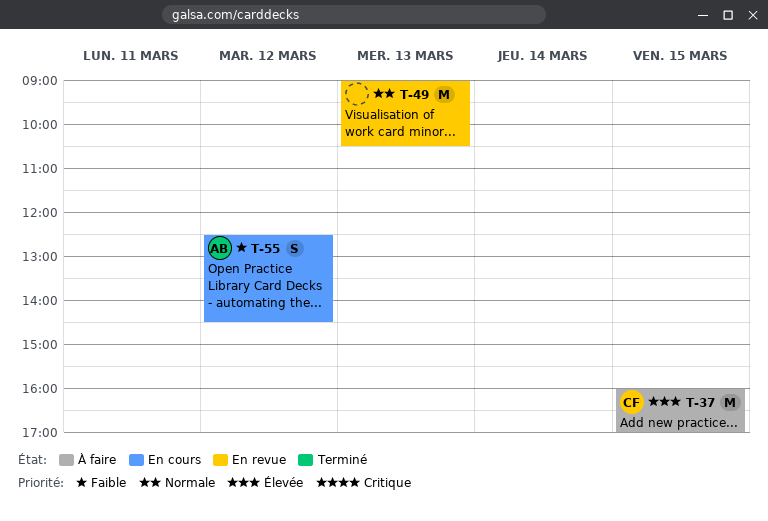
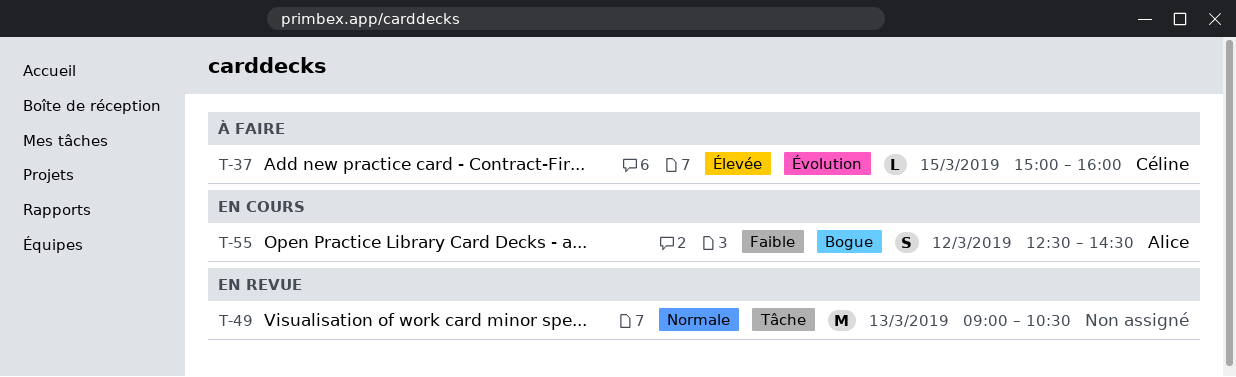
T-37, estimate: M -> L
T-37, begins: 16:00 -> 15:00
T-37, ends: 17:00 -> 16:00

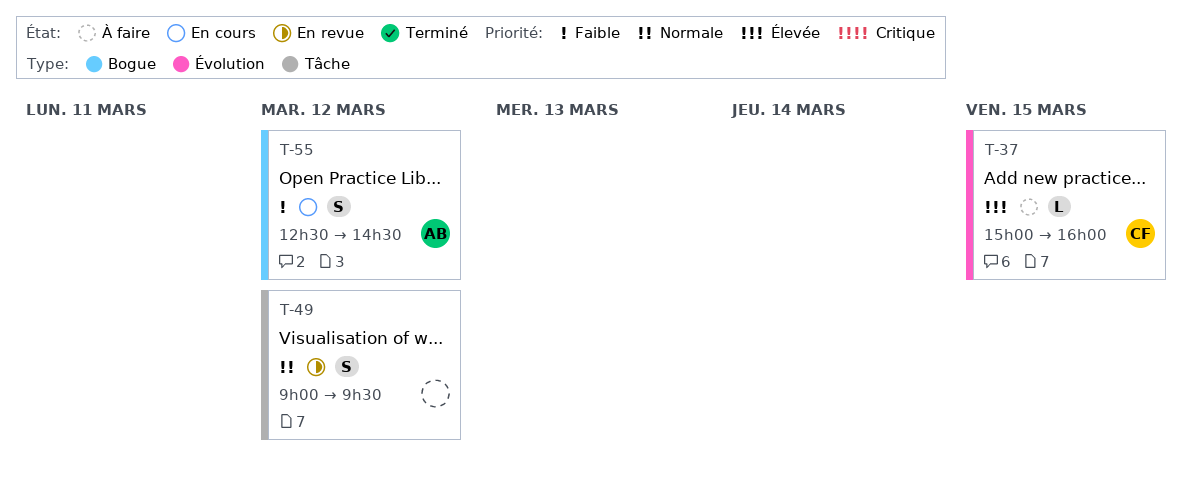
T-49, estimate: M -> S
T-49, day: Mar 13 -> Mar 12
T-49, ends: 10:30 -> 09:30

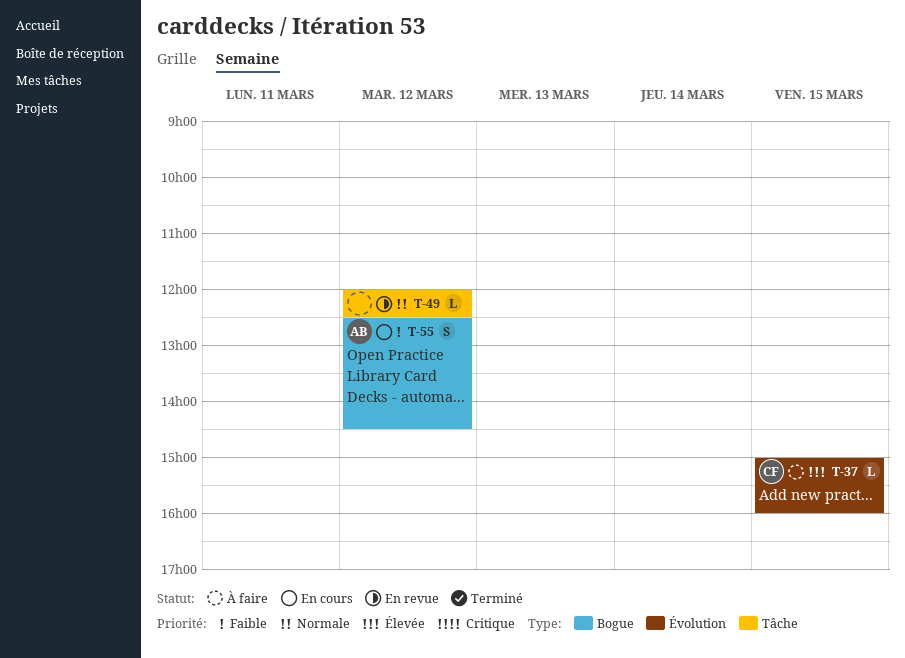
T-49, estimate: S -> L
T-49, begins: 09:00 -> 12:00
T-49, ends: 09:30 -> 12:30

